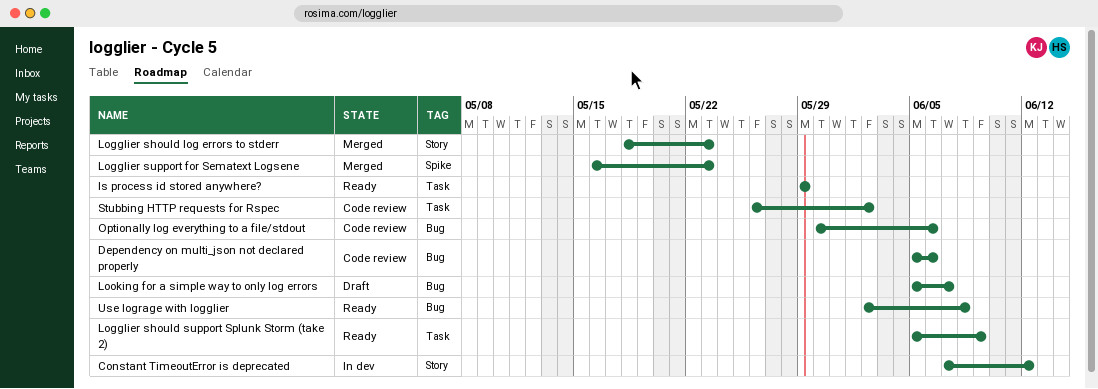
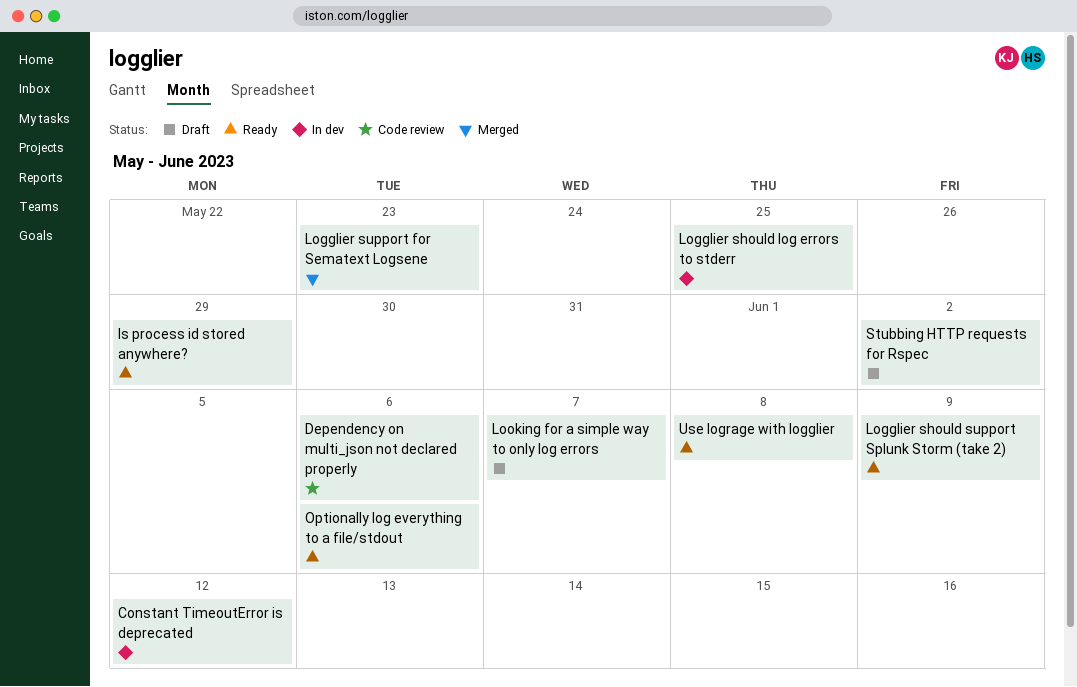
Logglier should log errors to stderr, status: Merged -> In dev
Logglier should log errors to stderr, due: May 23 -> May 25
Optionally log everything to a file/stdout, status: Code review -> Ready
Stubbing HTTP requests for Rspec, status: Code review -> Draft

